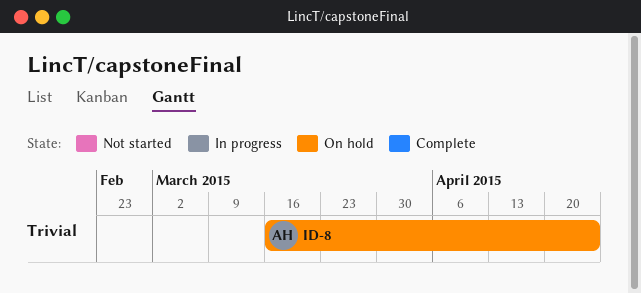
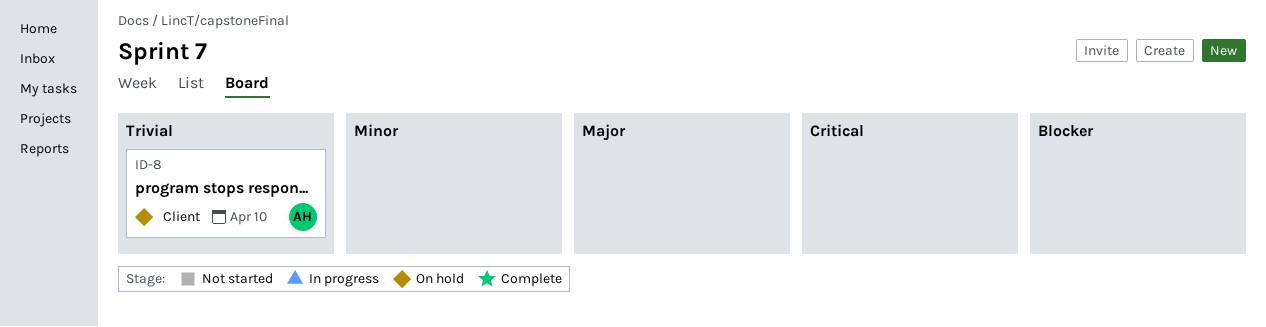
ID-8, due: Apr 24 -> Apr 10

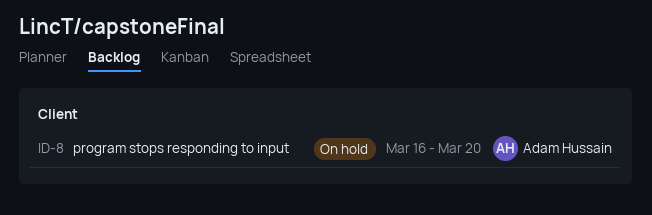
ID-8, due: Apr 10 -> Mar 20

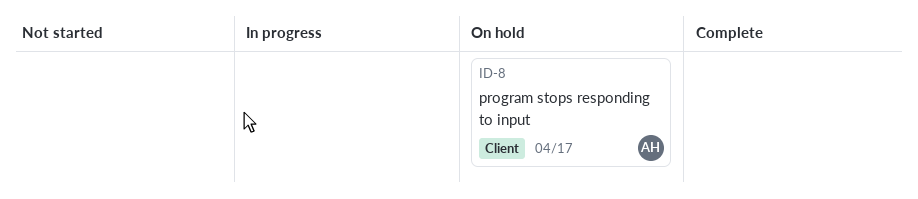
ID-8, due: Mar 20 -> Apr 17

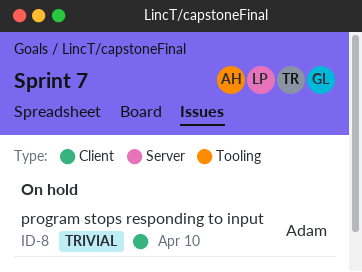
ID-8, due: Apr 17 -> Apr 10

